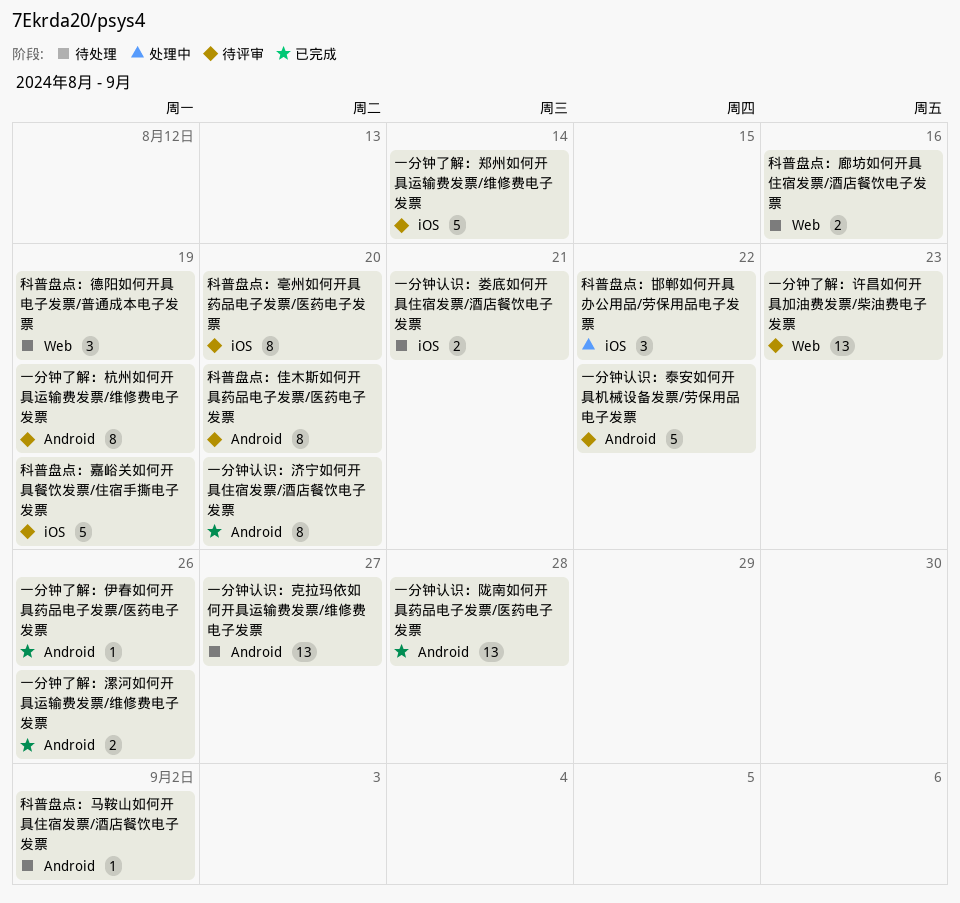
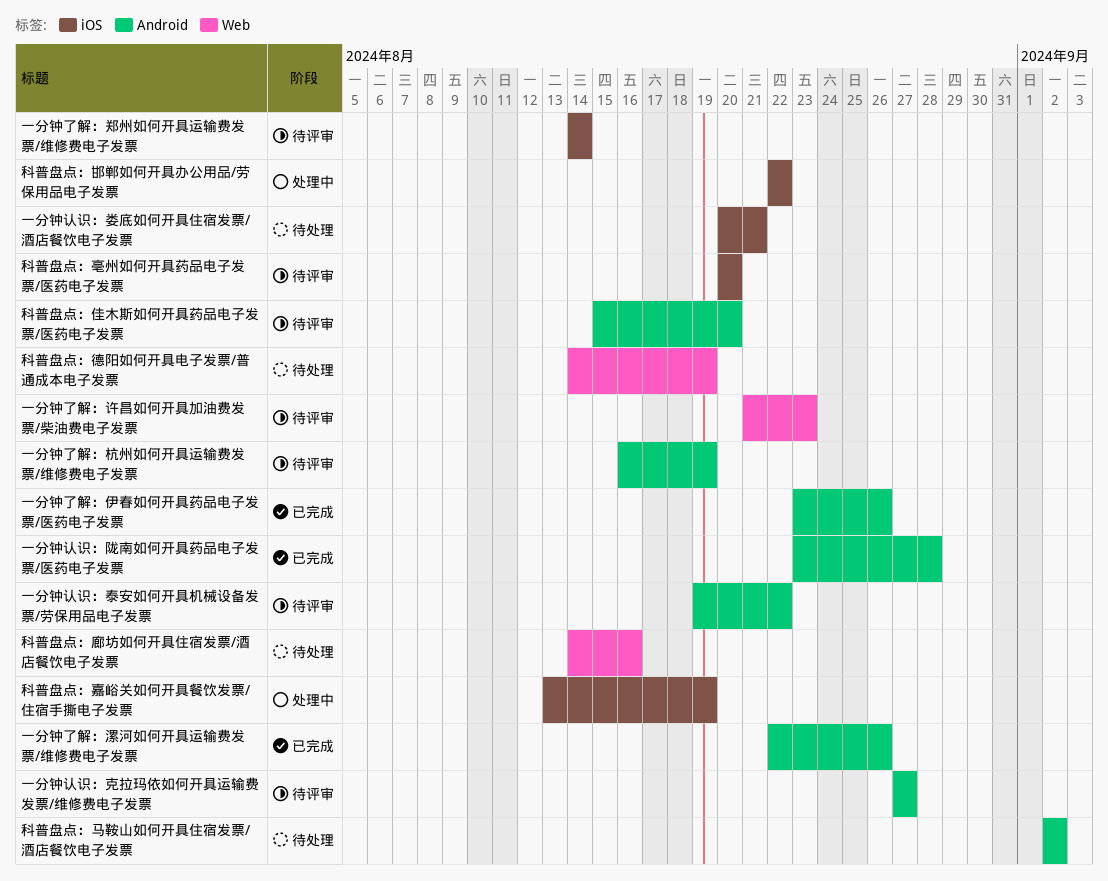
一分钟认识：克拉玛依如何开具运输费发票/维修费电子发票, status: 待处理 -> 待评审
一分钟认识：济宁如何开具住宿发票/酒店餐饮电子发票: present -> none
科普盘点：嘉峪关如何开具餐饮发票/住宿手撕电子发票, status: 待评审 -> 处理中

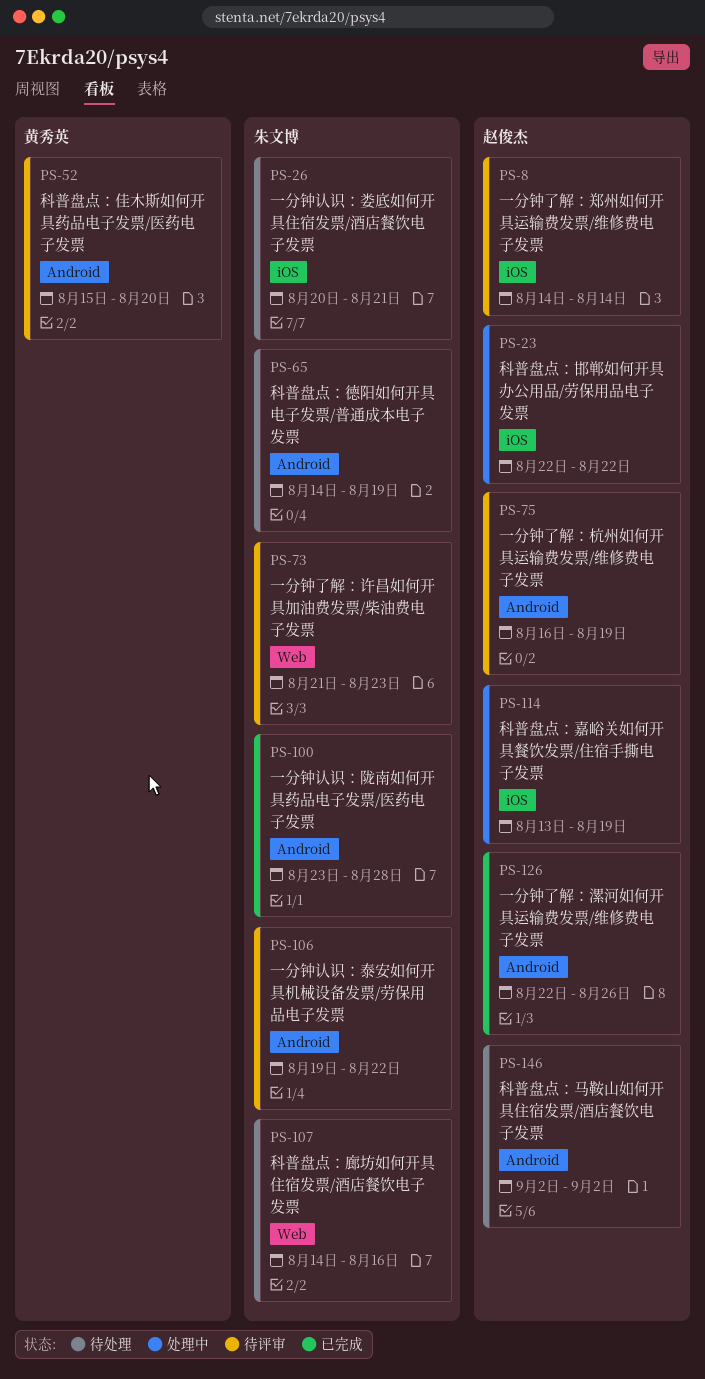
一分钟了解：伊春如何开具药品电子发票/医药电子发票: present -> none
一分钟认识：克拉玛依如何开具运输费发票/维修费电子发票: present -> none
科普盘点：亳州如何开具药品电子发票/医药电子发票: present -> none
科普盘点：德阳如何开具电子发票/普通成本电子发票, label: Web -> Android

